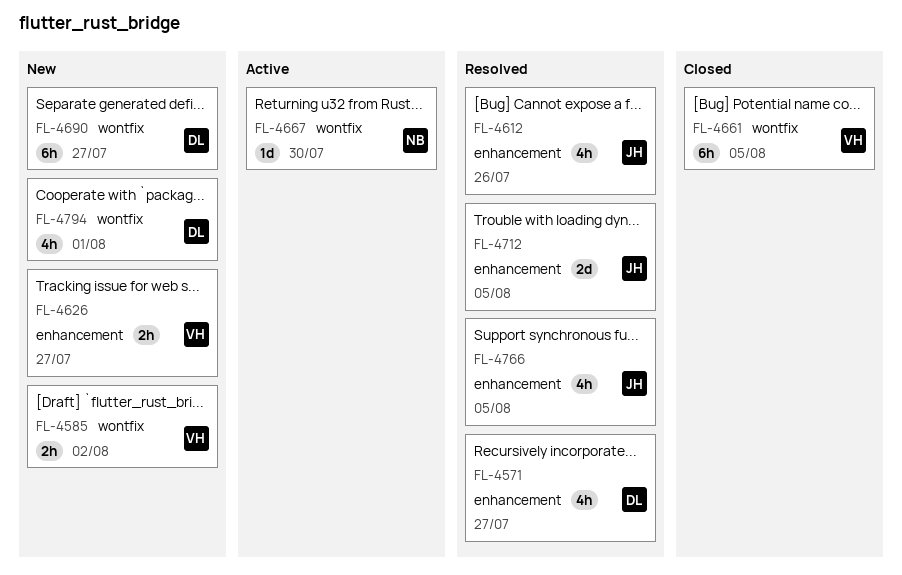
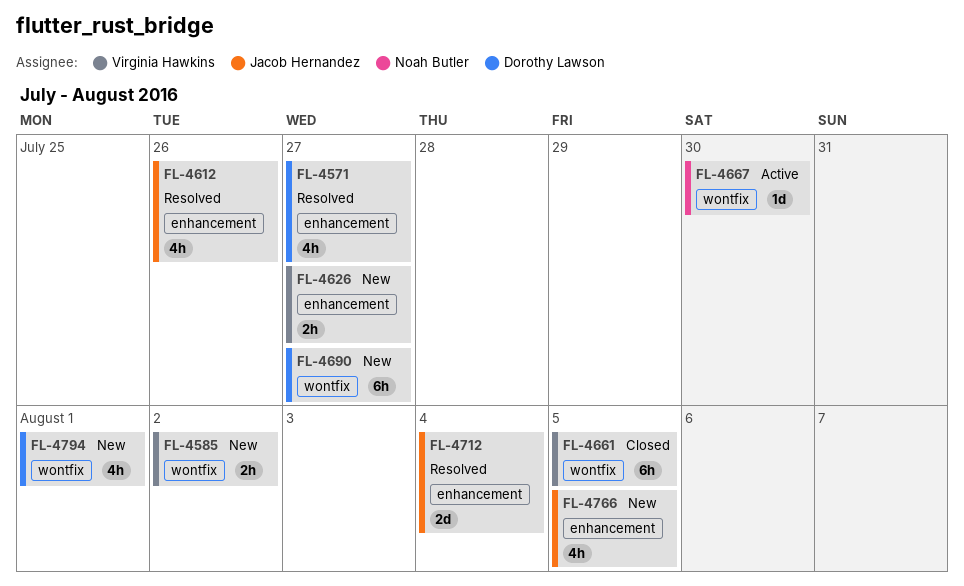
FL-4712, due: Aug 5 -> Aug 4
FL-4766, status: Resolved -> New

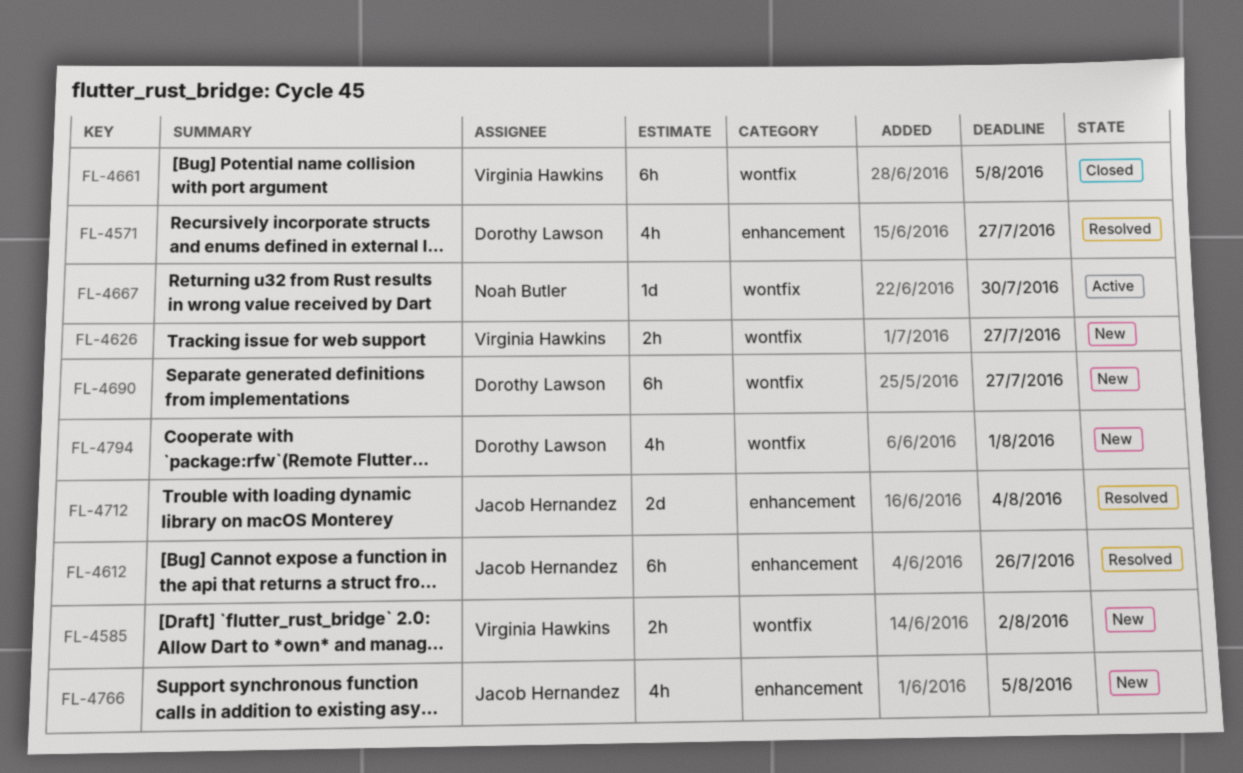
FL-4612, estimate: 4h -> 6h
FL-4626, label: enhancement -> wontfix

